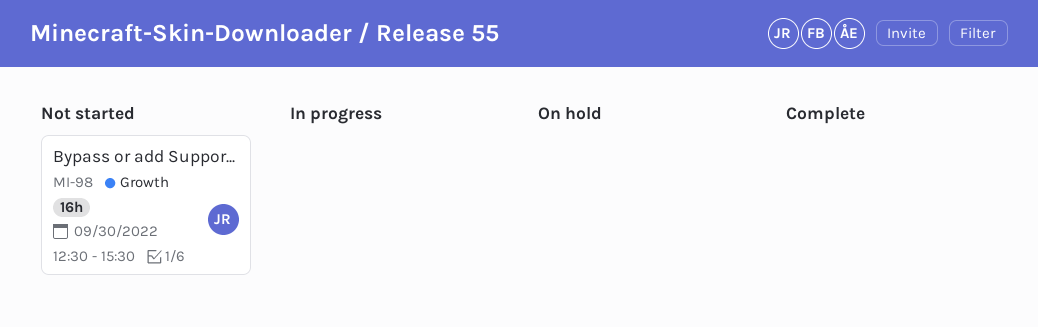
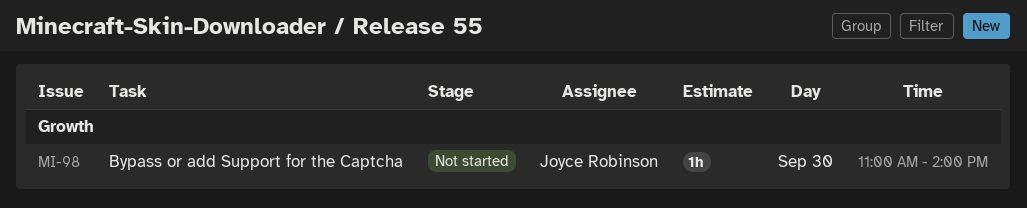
MI-98, estimate: 16h -> 1h
MI-98, begins: 12:30 -> 11:00
MI-98, ends: 15:30 -> 14:00

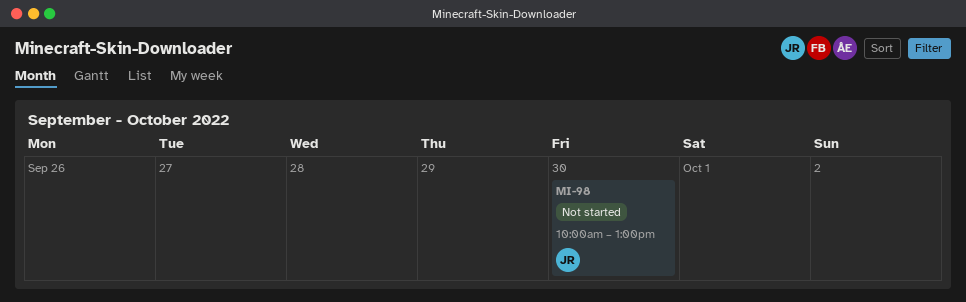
MI-98, begins: 11:00 -> 10:00
MI-98, ends: 14:00 -> 13:00

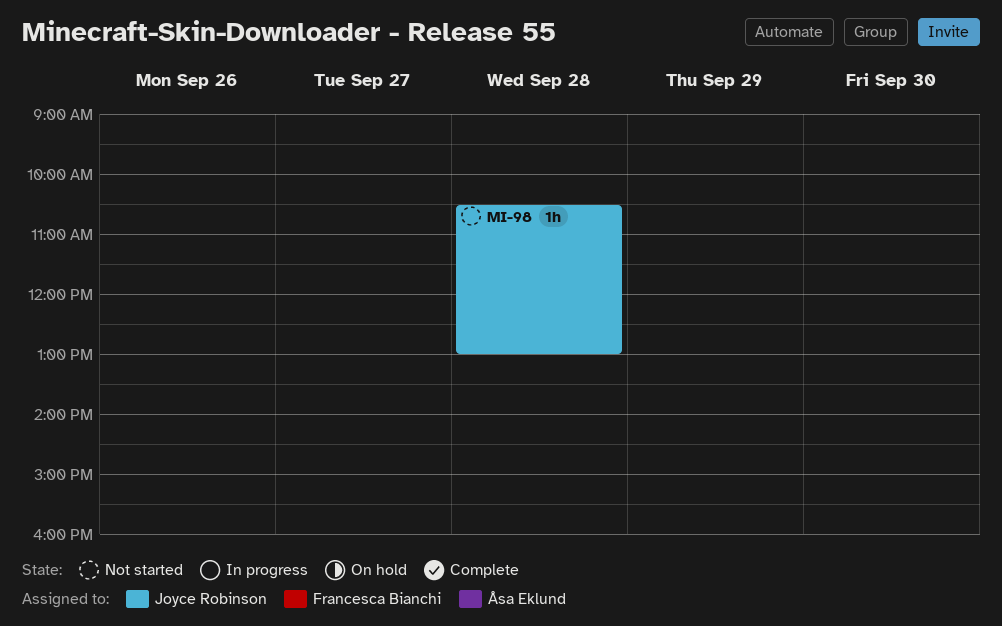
MI-98, day: Sep 30 -> Sep 28
MI-98, begins: 10:00 -> 10:30

